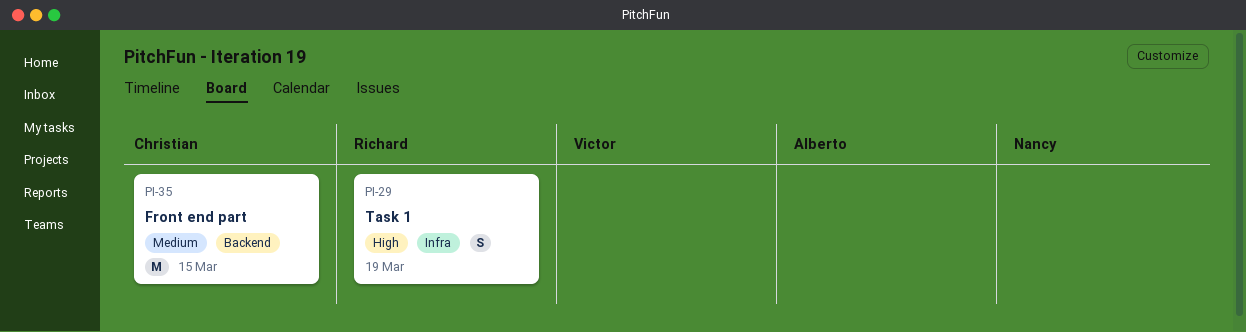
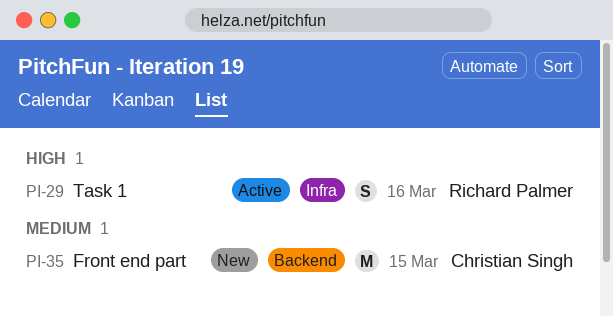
PI-29, due: Mar 19 -> Mar 16

